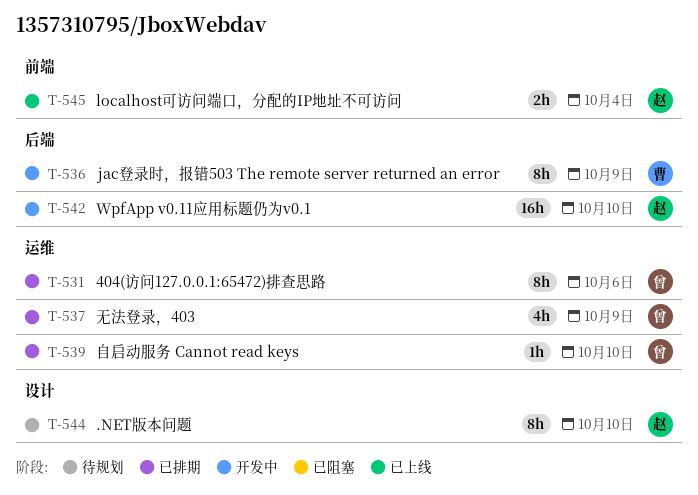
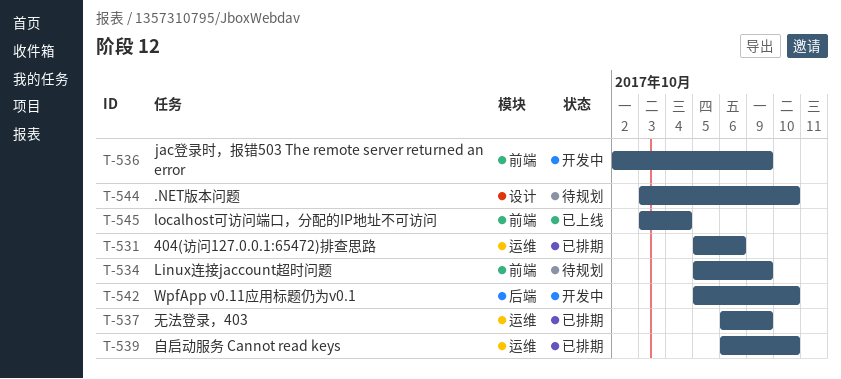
T-534: none -> present
T-536, label: 后端 -> 前端

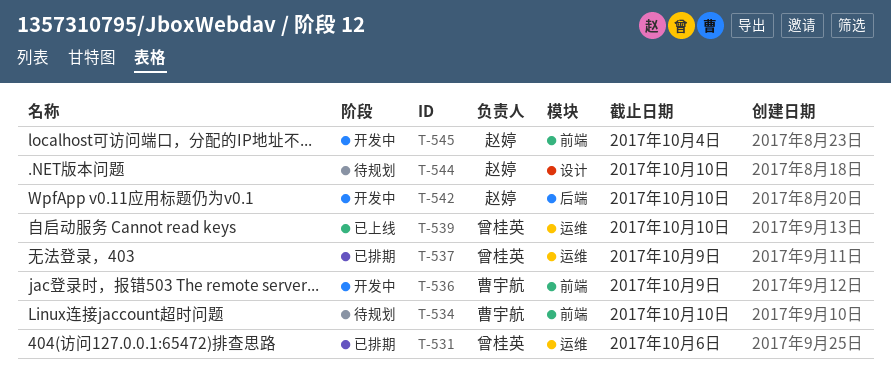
T-534, due: Oct 9 -> Oct 10
T-539, status: 已排期 -> 已上线
T-545, status: 已上线 -> 开发中

